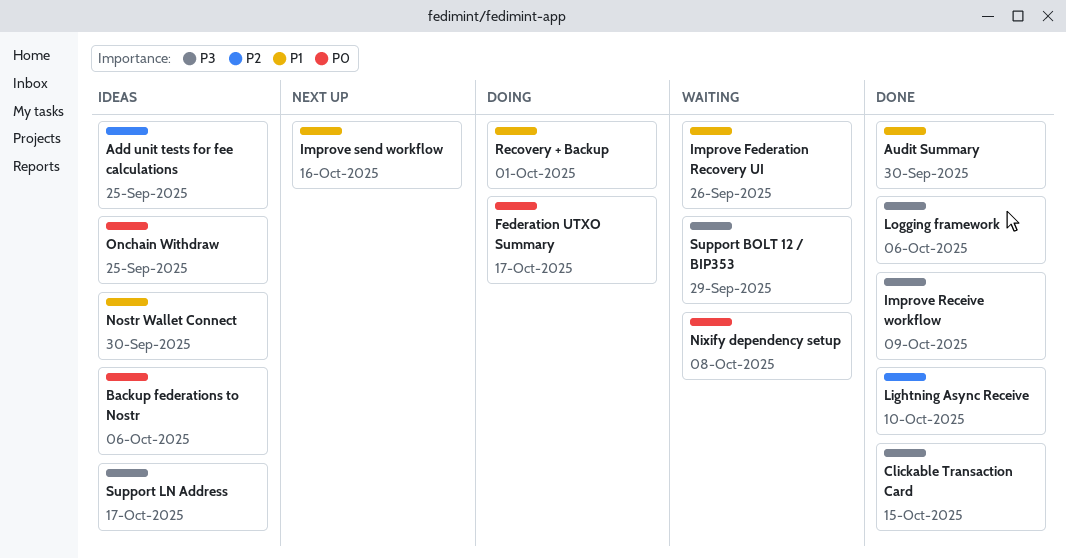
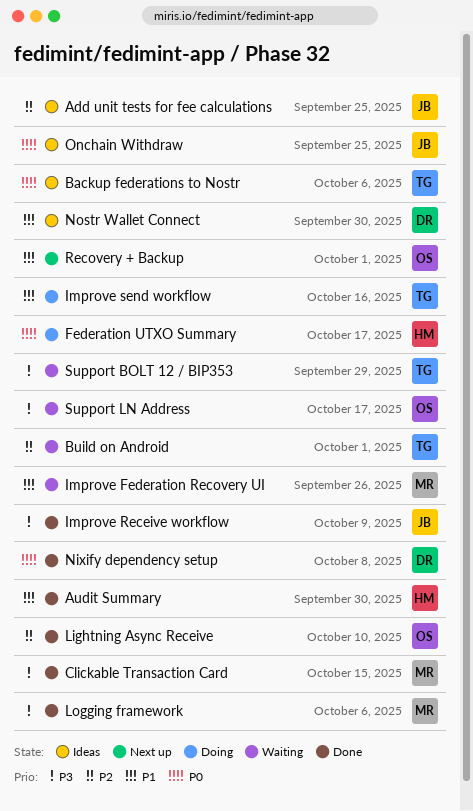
Build on Android: none -> present
Improve send workflow, status: Next up -> Doing
Nixify dependency setup, status: Waiting -> Done
Recovery + Backup, status: Doing -> Next up
Support LN Address, status: Ideas -> Waiting

